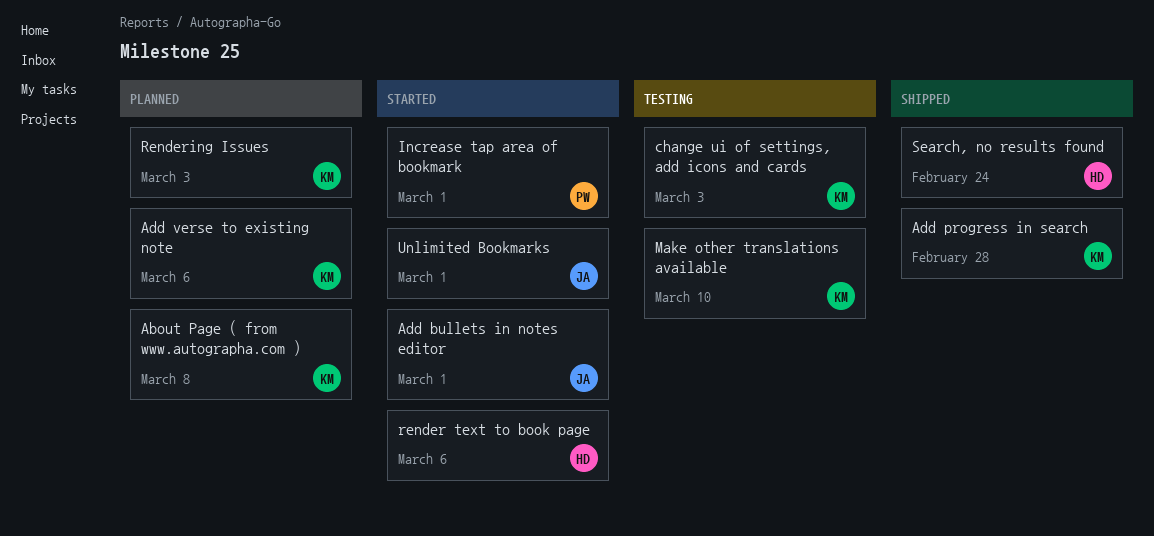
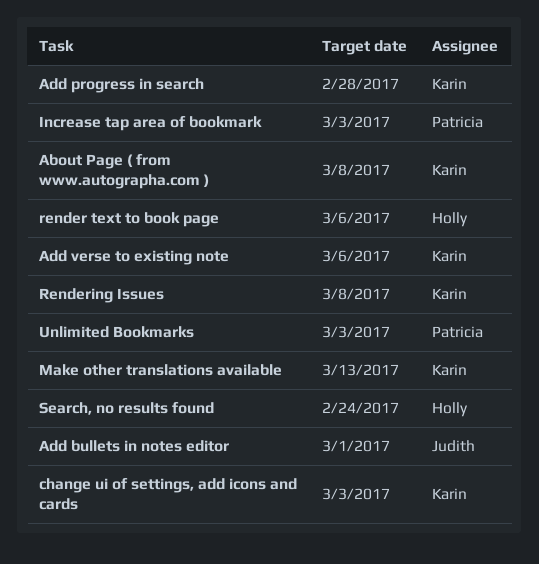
Increase tap area of bookmark, due: Mar 1 -> Mar 3
Make other translations available, due: Mar 10 -> Mar 13
Rendering Issues, due: Mar 3 -> Mar 8
Unlimited Bookmarks, owner: Judith -> Patricia
Unlimited Bookmarks, due: Mar 1 -> Mar 3

